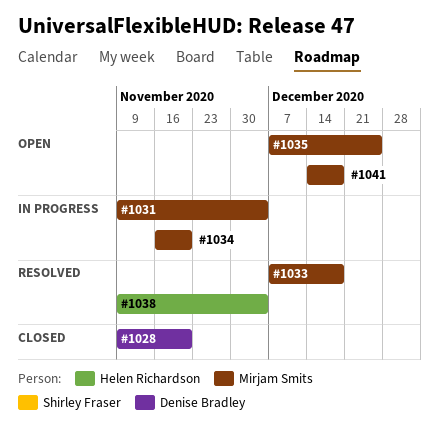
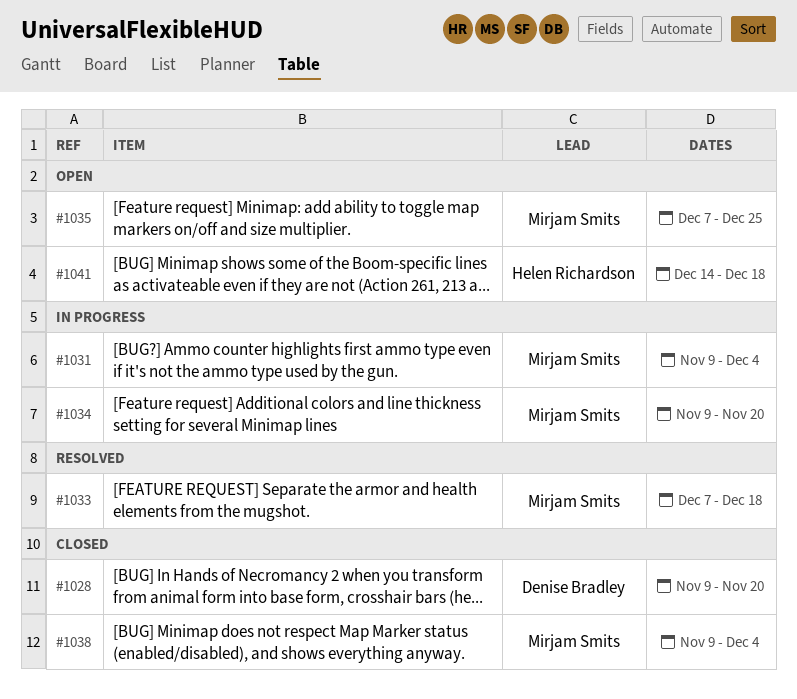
#1034, start: Nov 16 -> Nov 9
#1038, status: Resolved -> Closed
#1038, owner: Helen Richardson -> Mirjam Smits
#1041, owner: Mirjam Smits -> Helen Richardson

